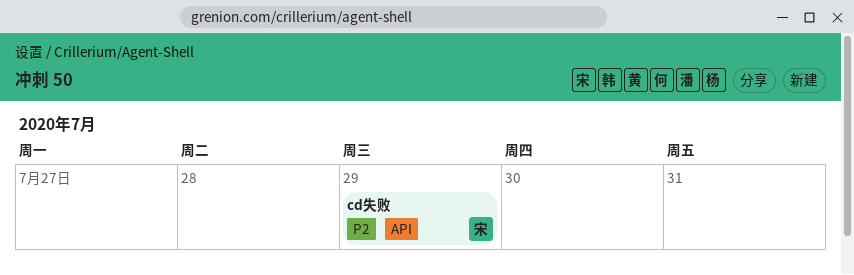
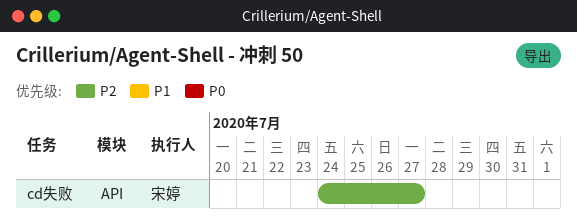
cd失败, due: Jul 29 -> Jul 27

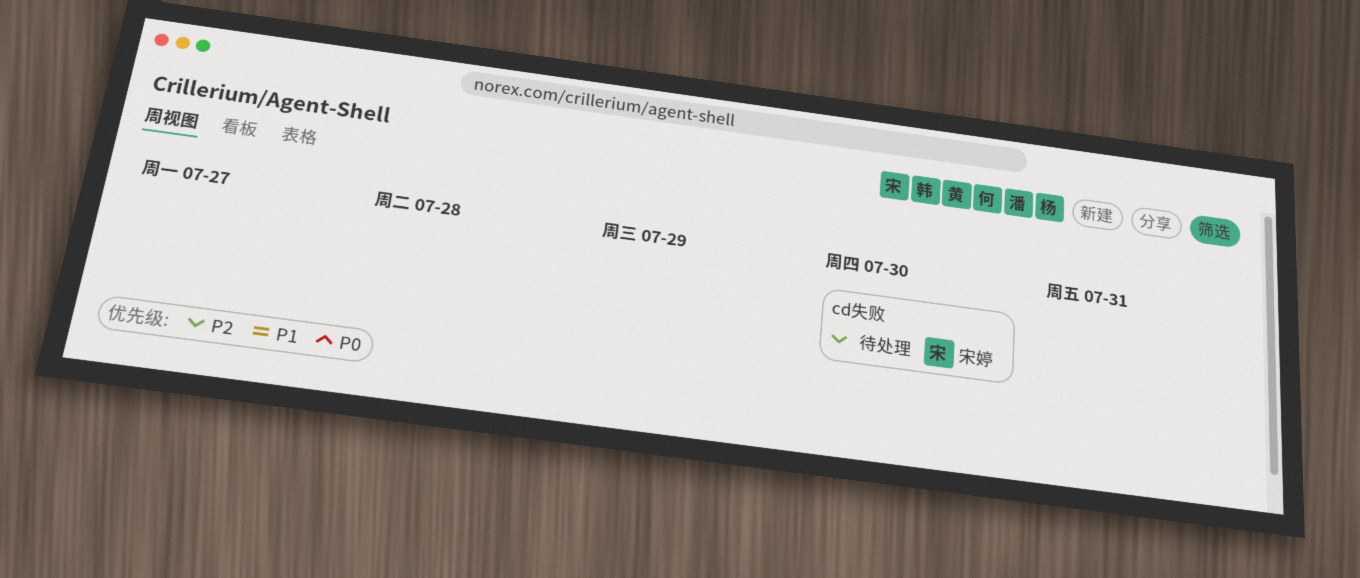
cd失败, due: Jul 27 -> Jul 30

